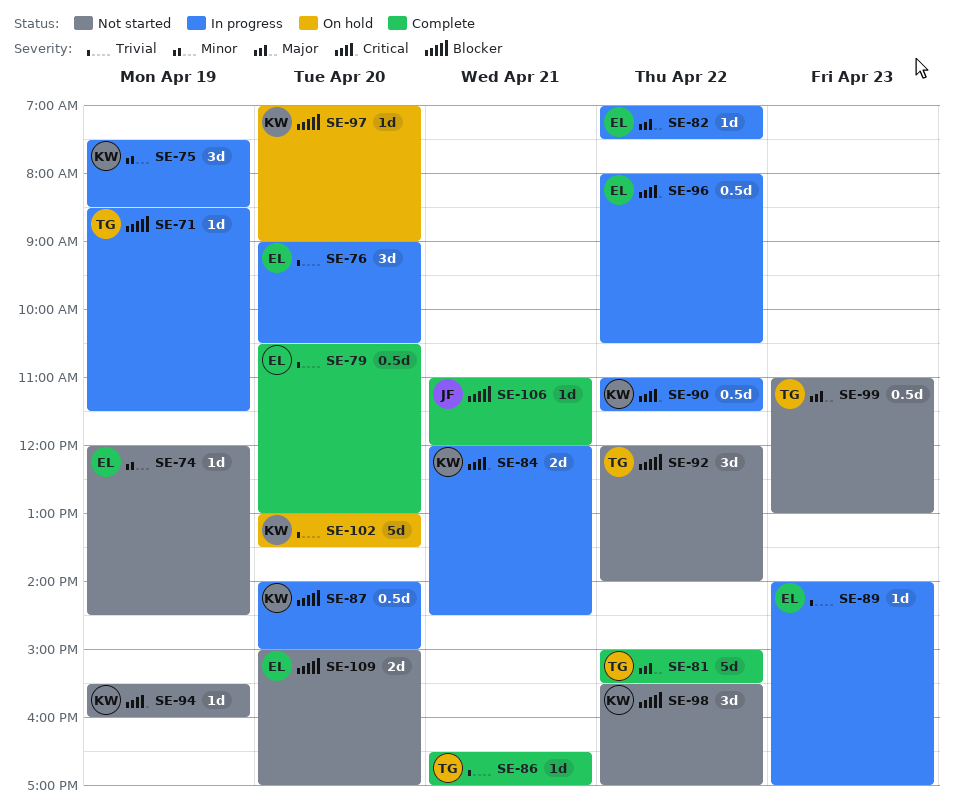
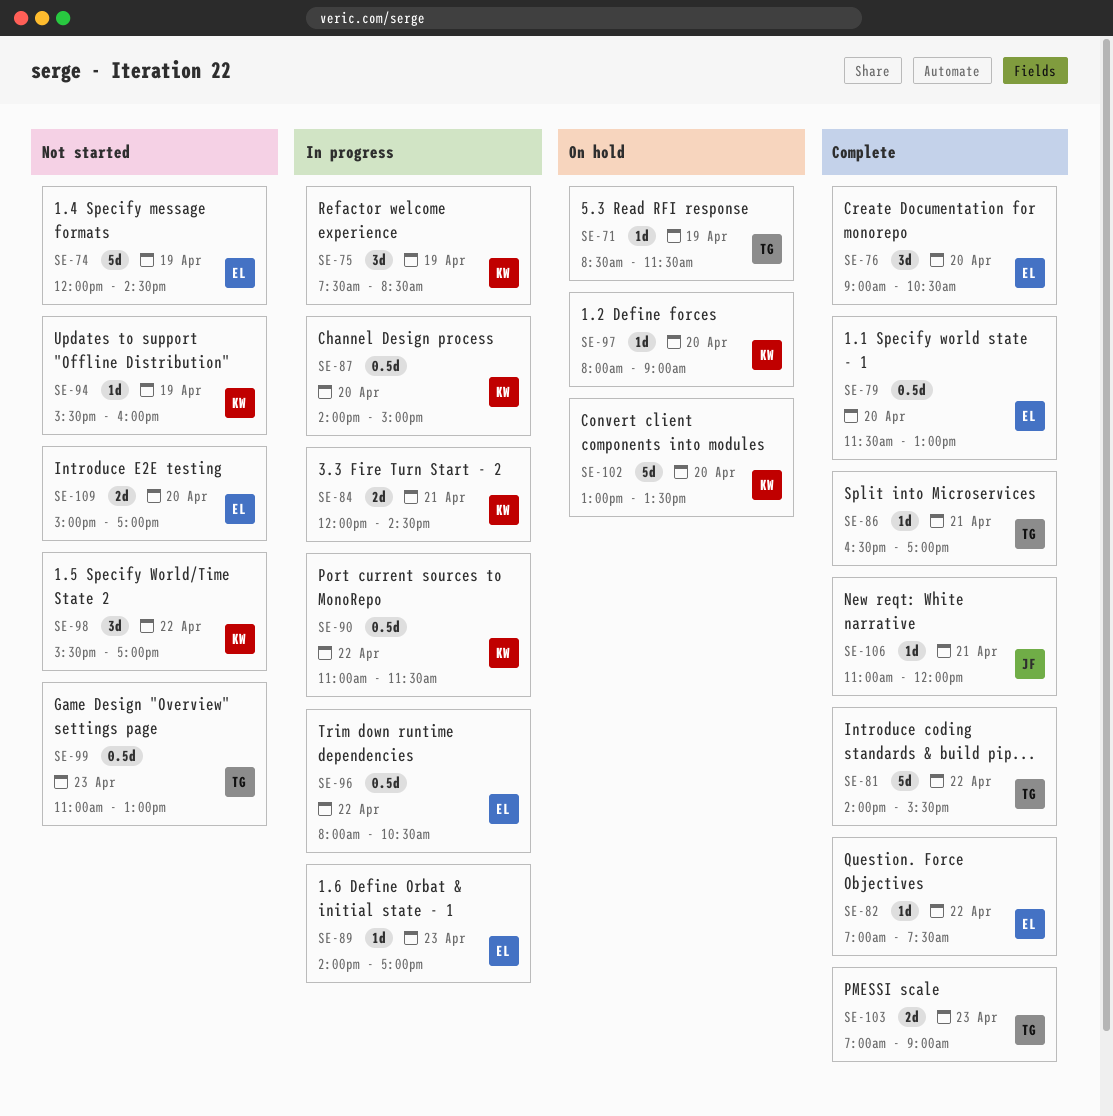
SE-71, status: In progress -> On hold
SE-74, estimate: 1d -> 5d
SE-76, status: In progress -> Complete
SE-79, begins: 10:30 -> 11:30
SE-81, begins: 15:00 -> 14:00
SE-82, status: In progress -> Complete
SE-92: present -> none
SE-97, begins: 07:00 -> 08:00
SE-103: none -> present

